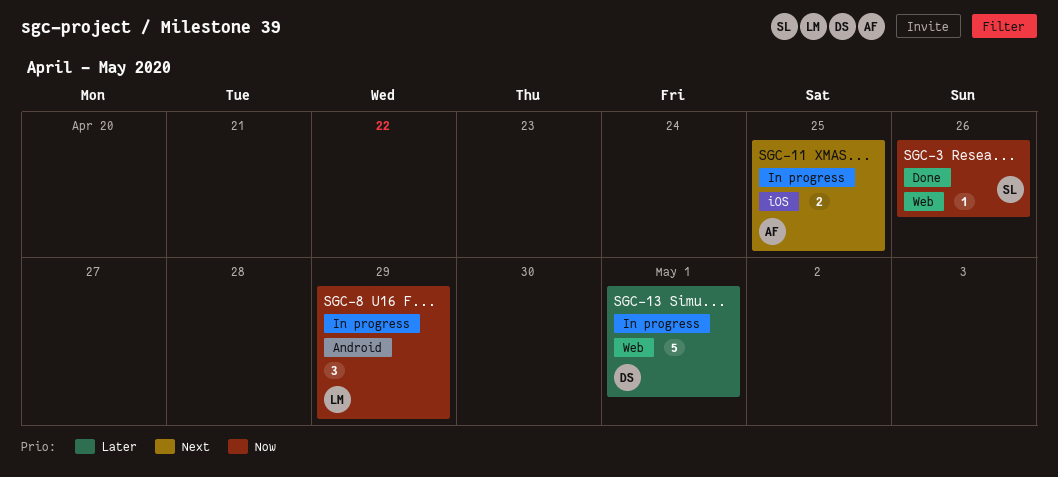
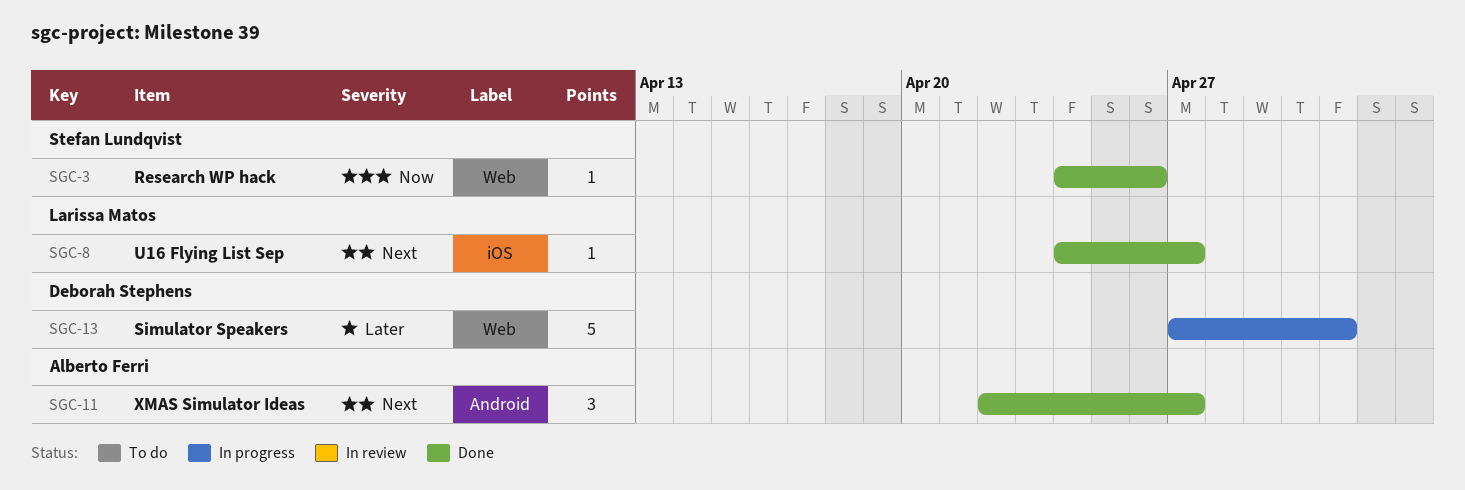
SGC-8, status: In progress -> Done
SGC-8, priority: Now -> Next
SGC-8, label: Android -> iOS
SGC-8, estimate: 3 -> 1
SGC-8, due: Apr 29 -> Apr 27
SGC-11, status: In progress -> Done
SGC-11, label: iOS -> Android
SGC-11, estimate: 2 -> 3
SGC-11, due: Apr 25 -> Apr 27

